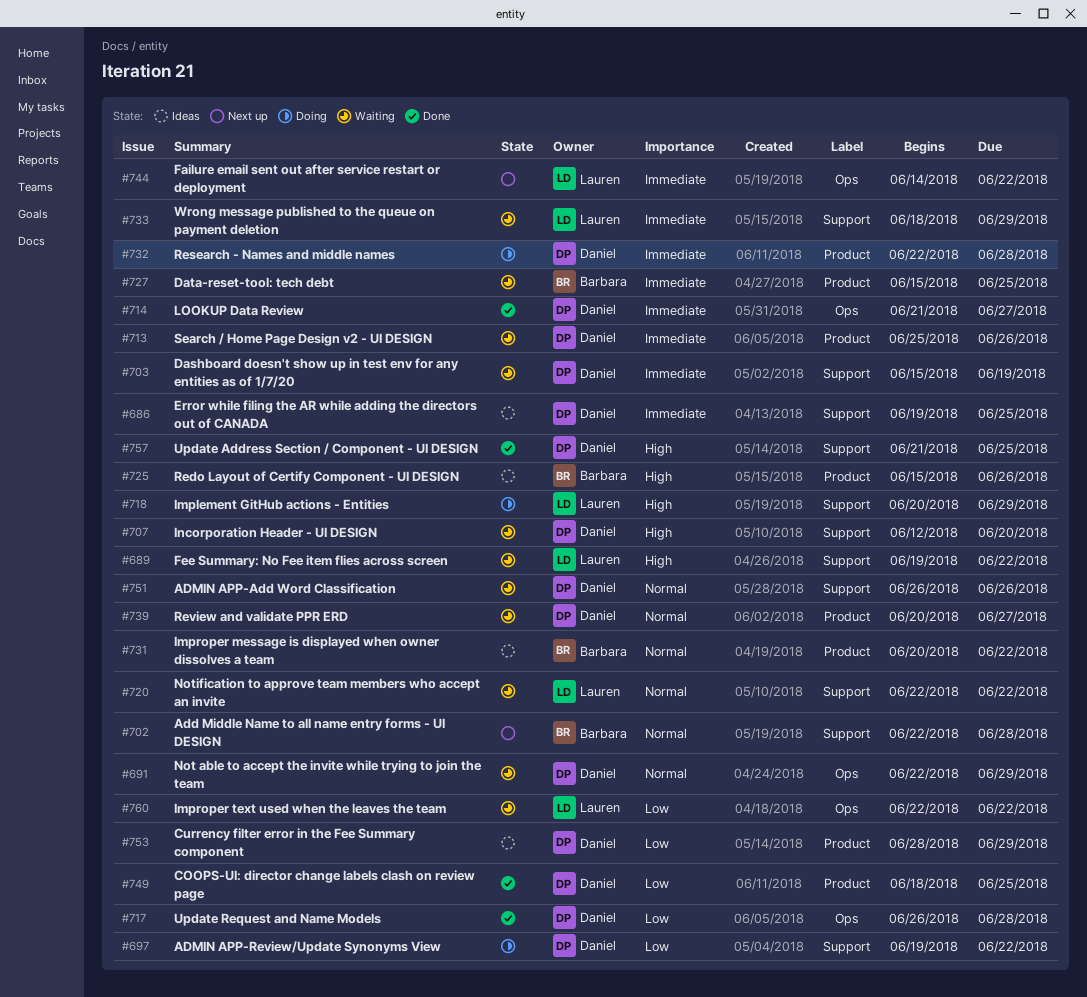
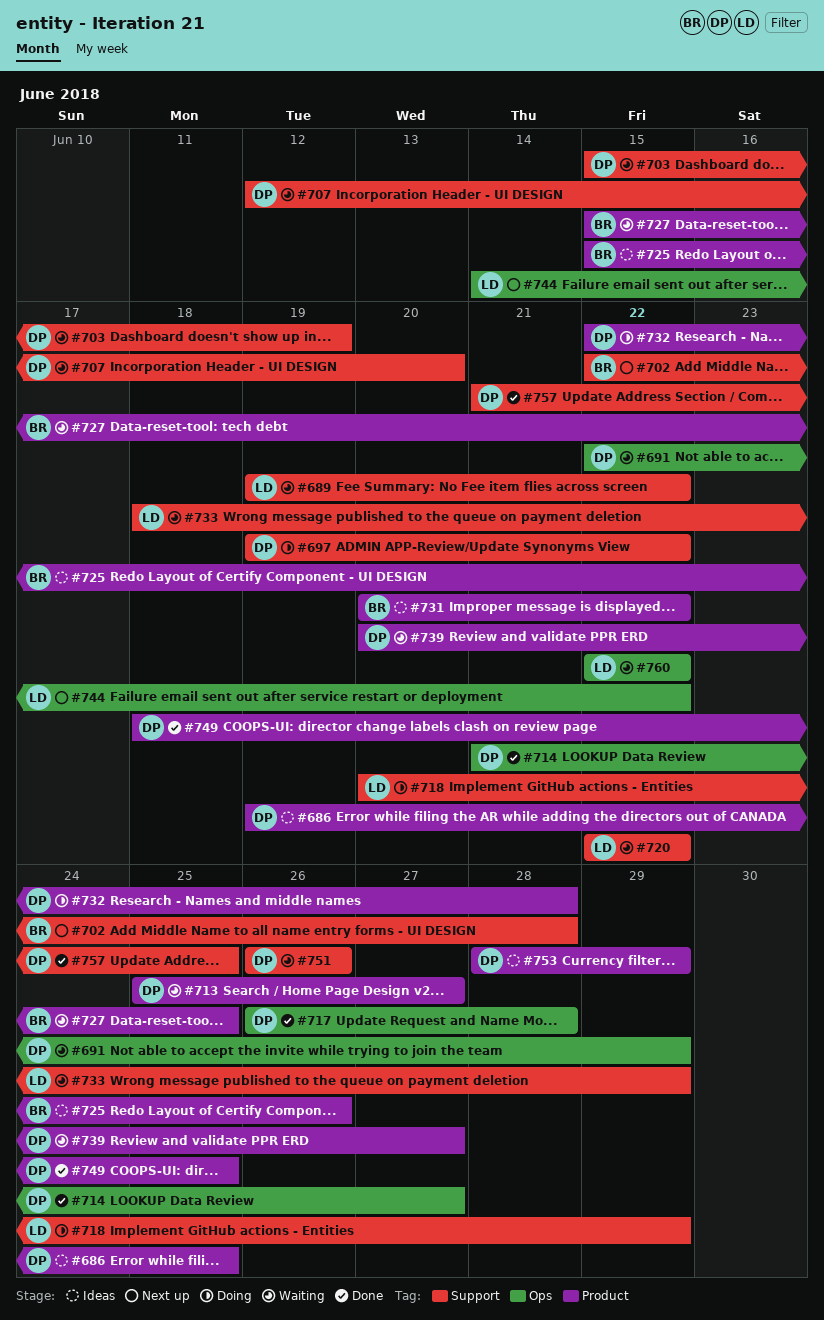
#686, label: Support -> Product
#713, due: Jun 26 -> Jun 27

